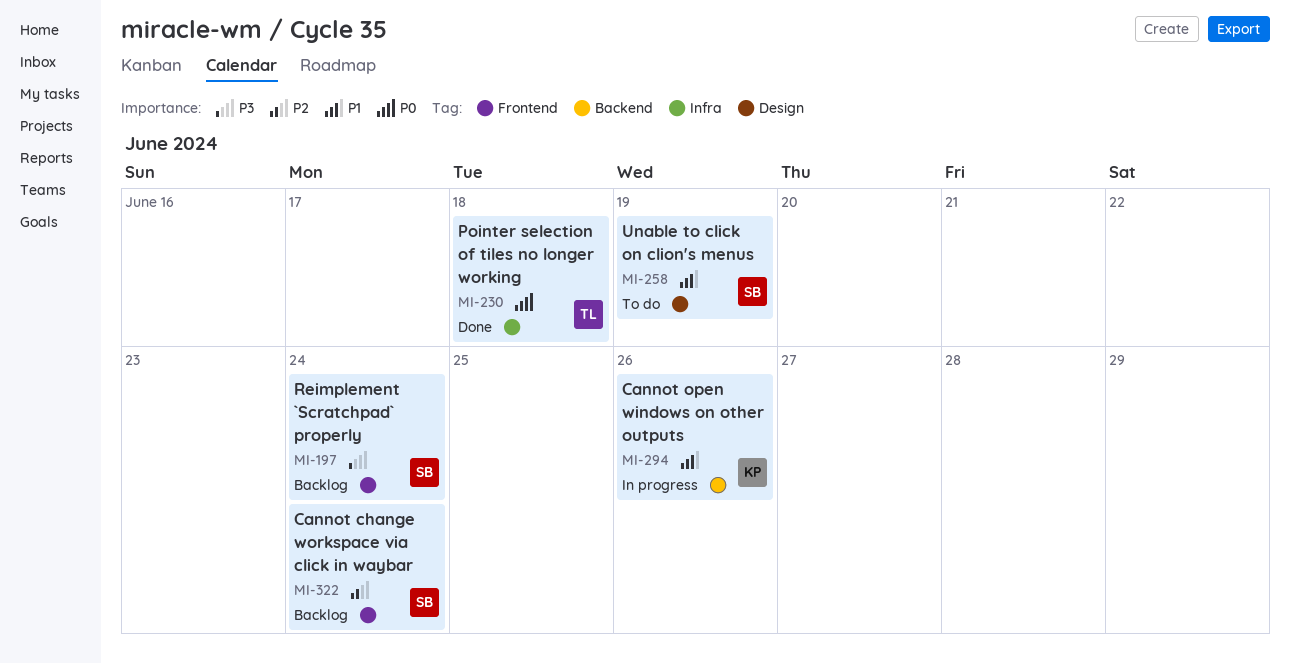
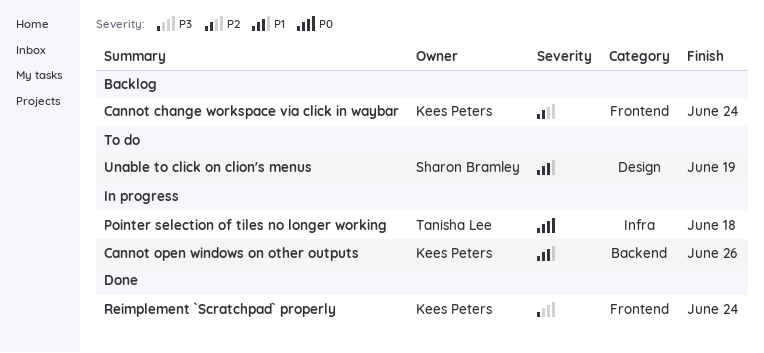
Cannot change workspace via click in waybar, owner: Sharon Bramley -> Kees Peters
Pointer selection of tiles no longer working, status: Done -> In progress
Reimplement `Scratchpad` properly, status: Backlog -> Done
Reimplement `Scratchpad` properly, owner: Sharon Bramley -> Kees Peters

